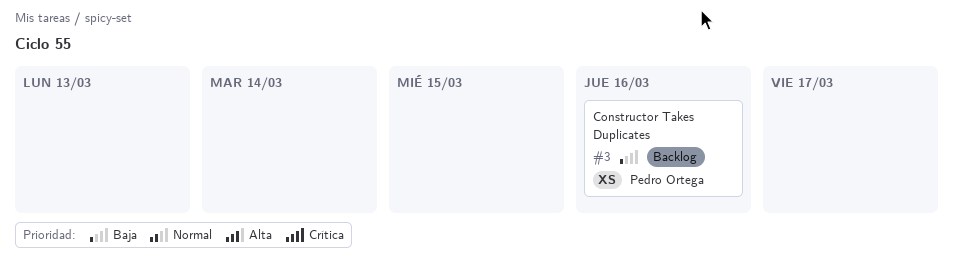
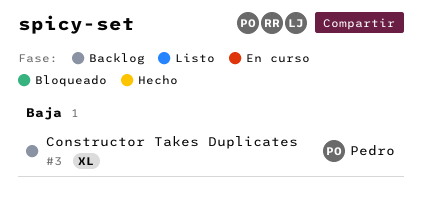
#3, estimate: XS -> XL

